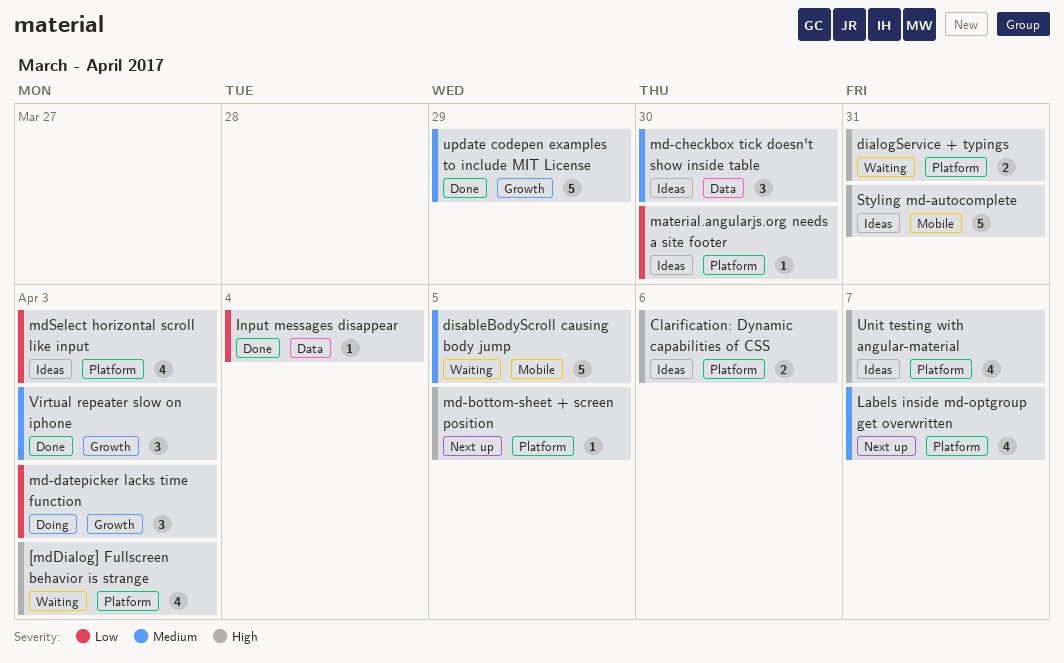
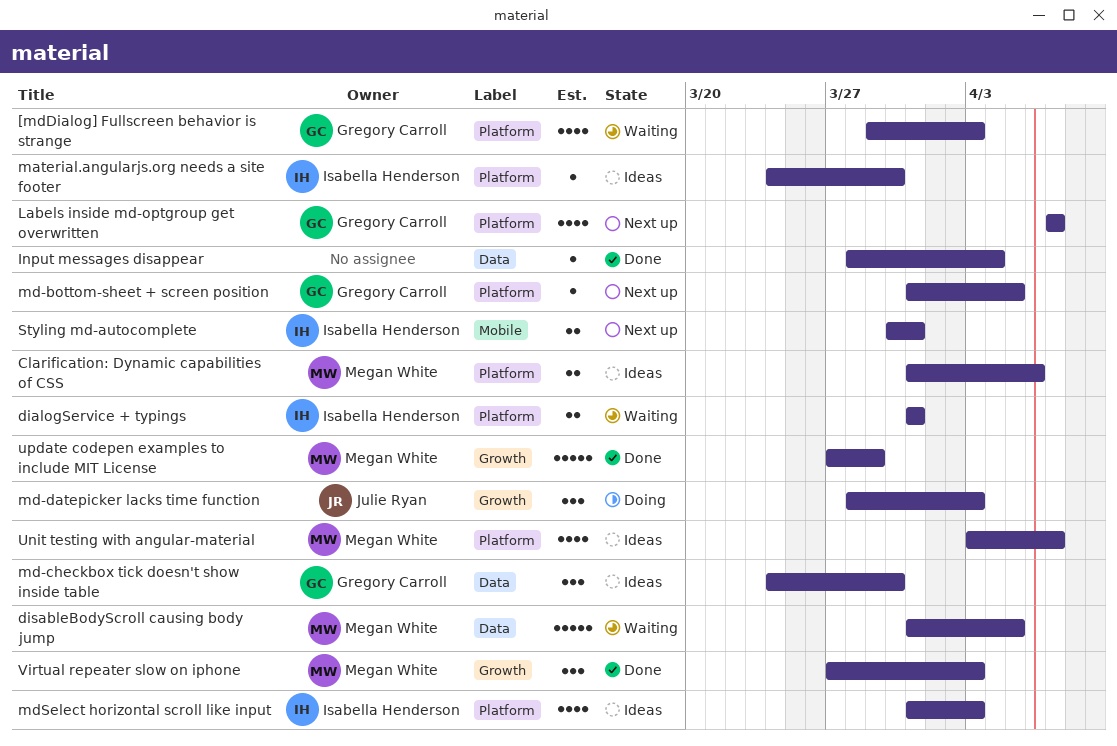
disableBodyScroll causing body jump, label: Mobile -> Data
Styling md-autocomplete, status: Ideas -> Next up
Styling md-autocomplete, estimate: 5 -> 2

